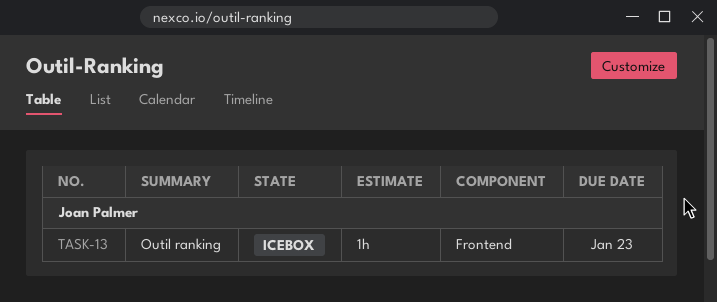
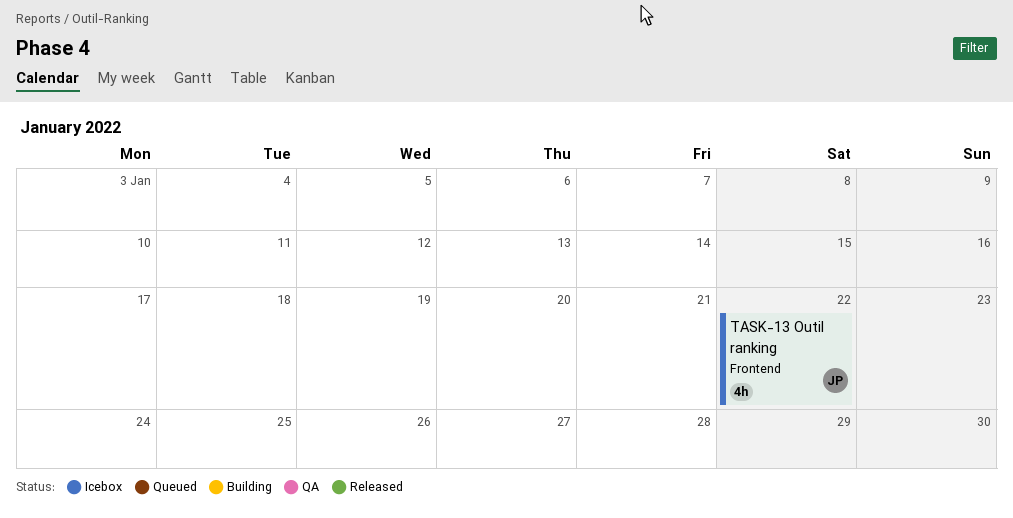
TASK-13, estimate: 1h -> 4h
TASK-13, due: Jan 23 -> Jan 22

